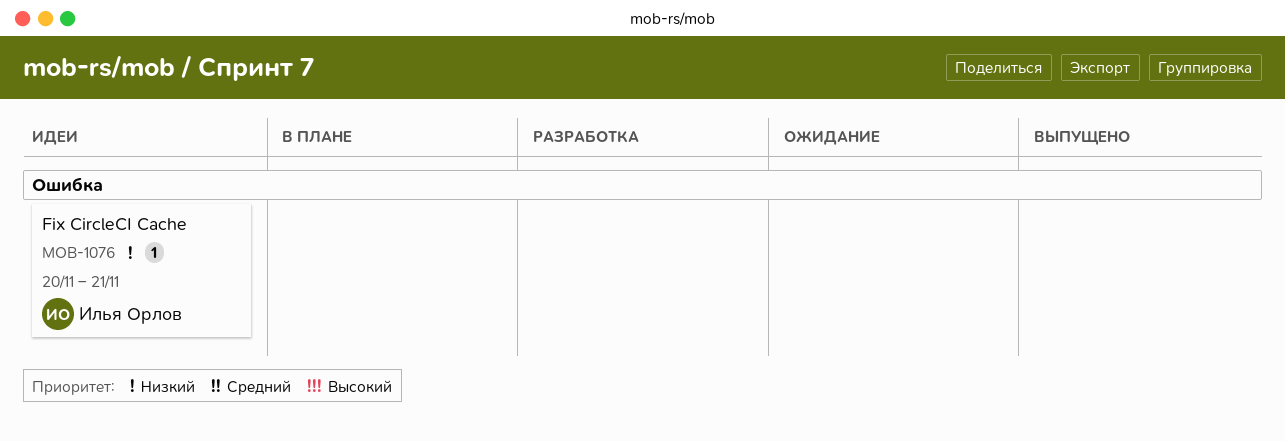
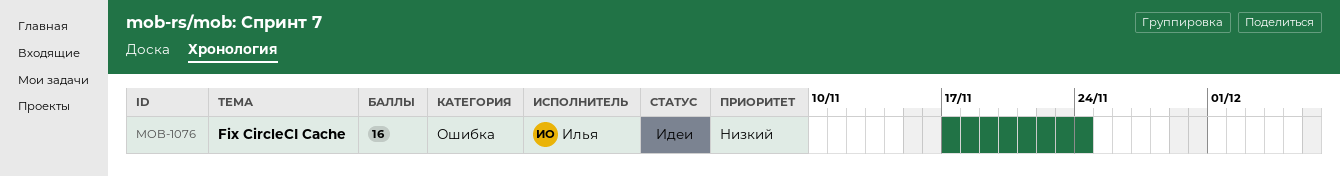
MOB-1076, estimate: 1 -> 16
MOB-1076, start: Nov 20 -> Nov 17
MOB-1076, due: Nov 21 -> Nov 24

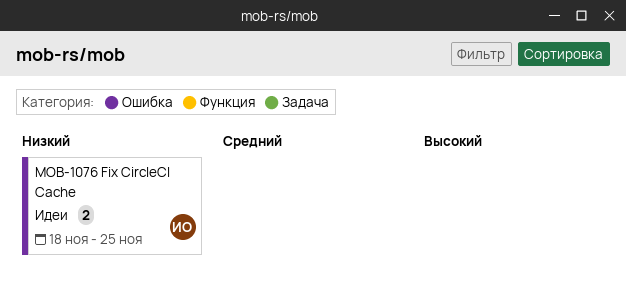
MOB-1076, estimate: 16 -> 2
MOB-1076, start: Nov 17 -> Nov 18
MOB-1076, due: Nov 24 -> Nov 25

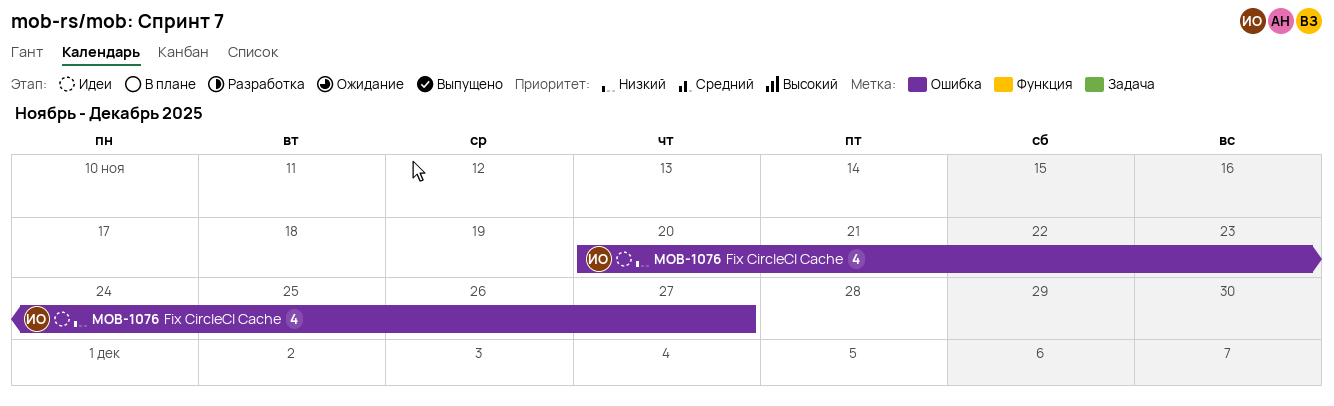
MOB-1076, estimate: 2 -> 4
MOB-1076, start: Nov 18 -> Nov 20
MOB-1076, due: Nov 25 -> Nov 27

